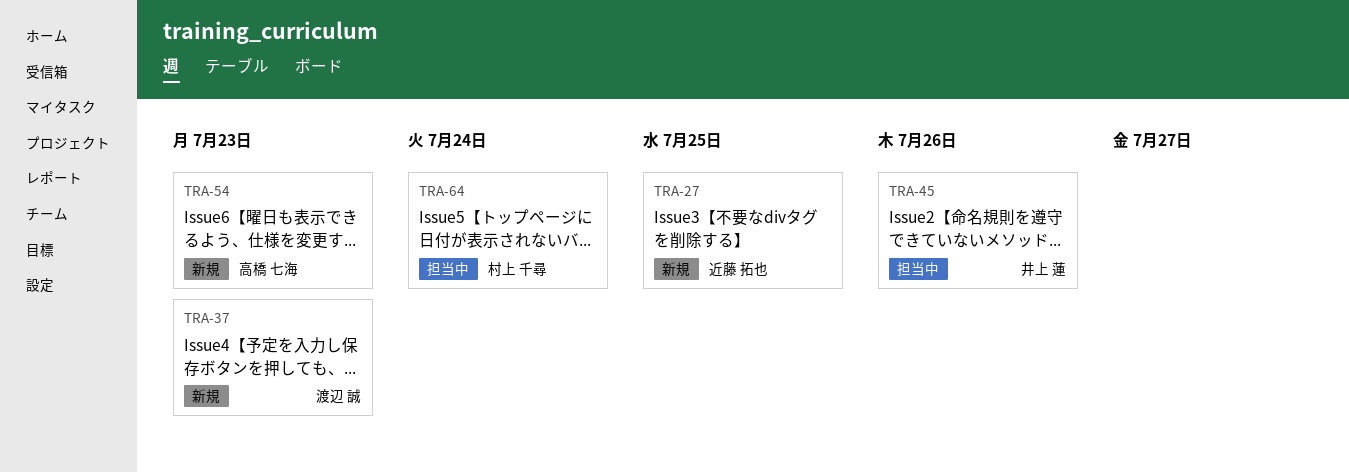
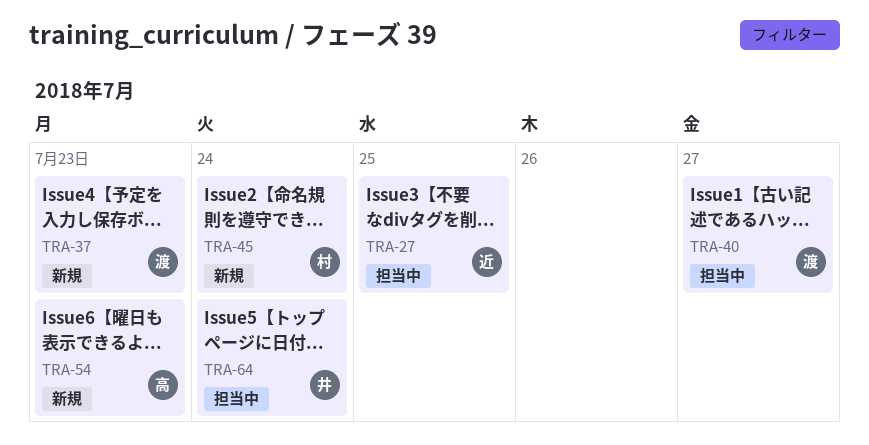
TRA-27, status: 新規 -> 担当中
TRA-40: none -> present
TRA-45, status: 担当中 -> 新規
TRA-45, owner: 井上 蓮 -> 村上 千尋
TRA-45, due: Jul 26 -> Jul 24
TRA-64, owner: 村上 千尋 -> 井上 蓮

